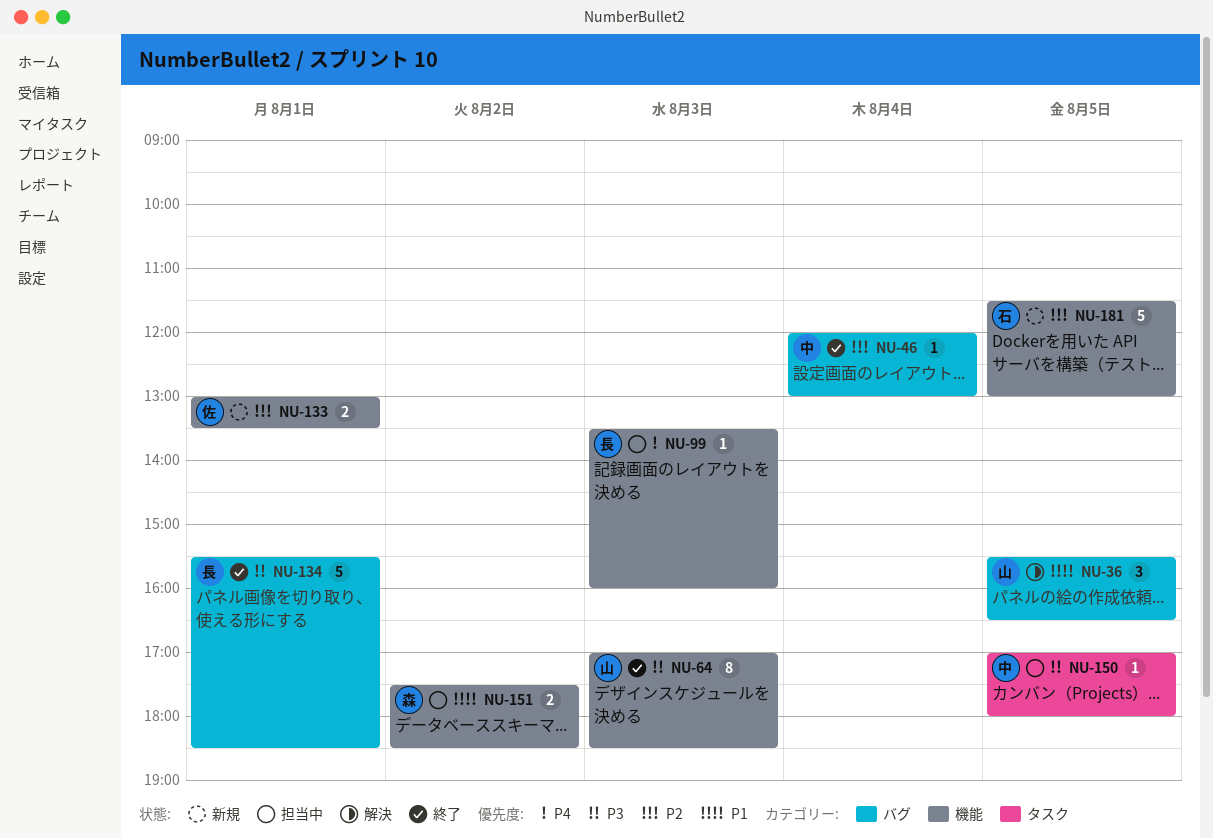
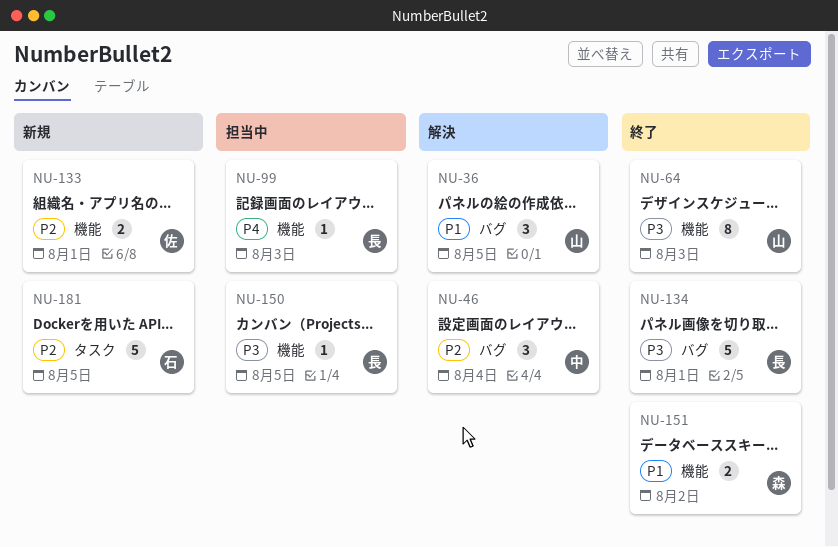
NU-46, status: 終了 -> 解決
NU-46, estimate: 1 -> 3
NU-150, owner: 中 -> 長
NU-150, label: タスク -> 機能
NU-151, status: 担当中 -> 終了
NU-181, label: 機能 -> タスク

